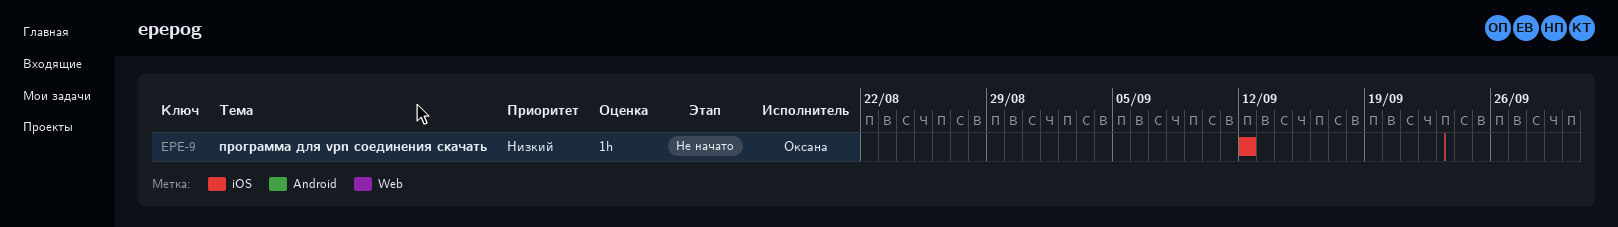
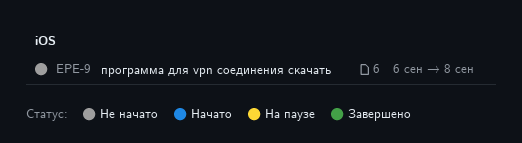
EPE-9, start: Sep 12 -> Sep 6
EPE-9, due: Sep 12 -> Sep 8

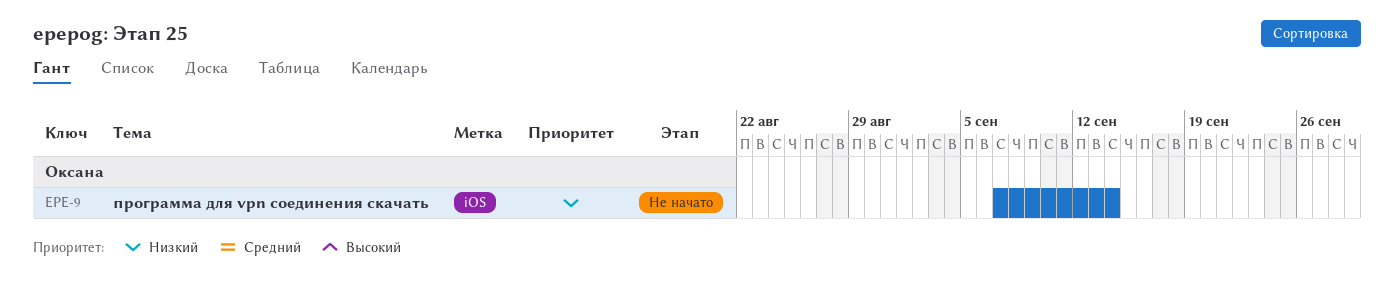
EPE-9, start: Sep 6 -> Sep 7
EPE-9, due: Sep 8 -> Sep 14

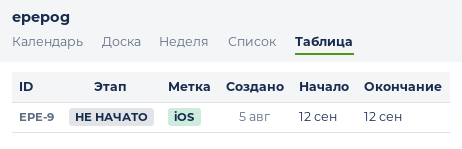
EPE-9, start: Sep 7 -> Sep 12
EPE-9, due: Sep 14 -> Sep 12

